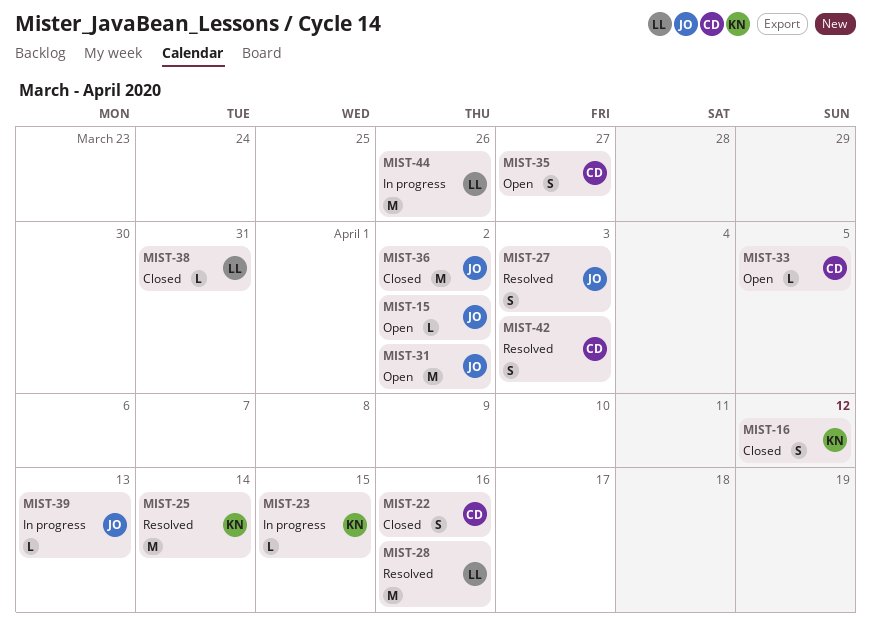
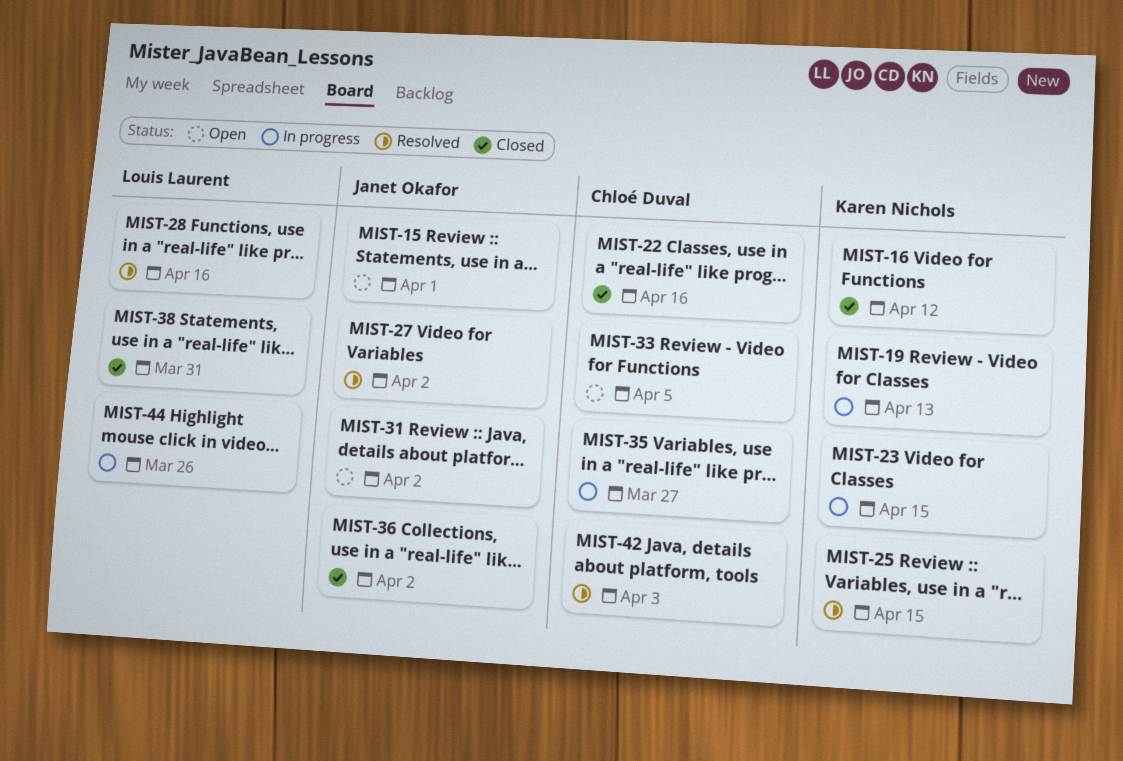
MIST-15, due: Apr 2 -> Apr 1
MIST-19: none -> present
MIST-25, due: Apr 14 -> Apr 15
MIST-27, due: Apr 3 -> Apr 2
MIST-35, status: Open -> In progress
MIST-39: present -> none

